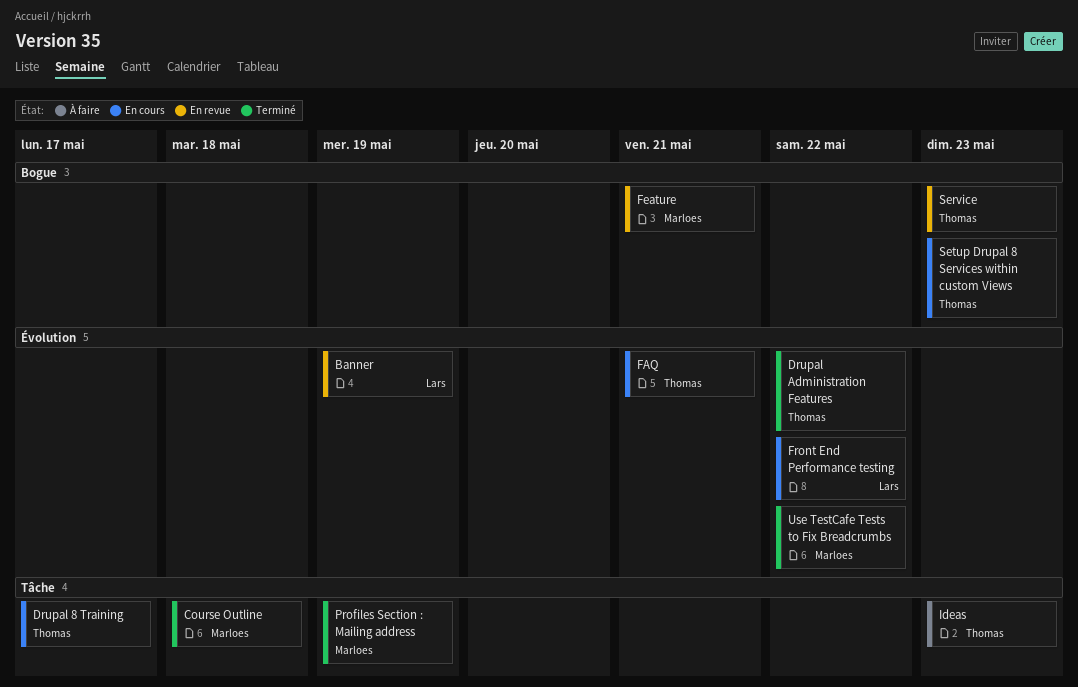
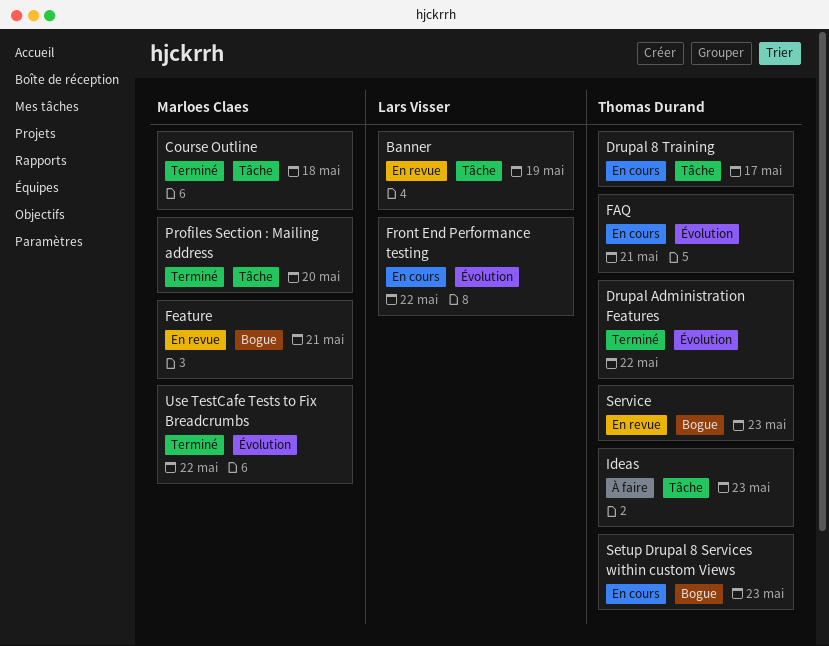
Banner, label: Évolution -> Tâche
Profiles Section : Mailing address, due: May 19 -> May 20

